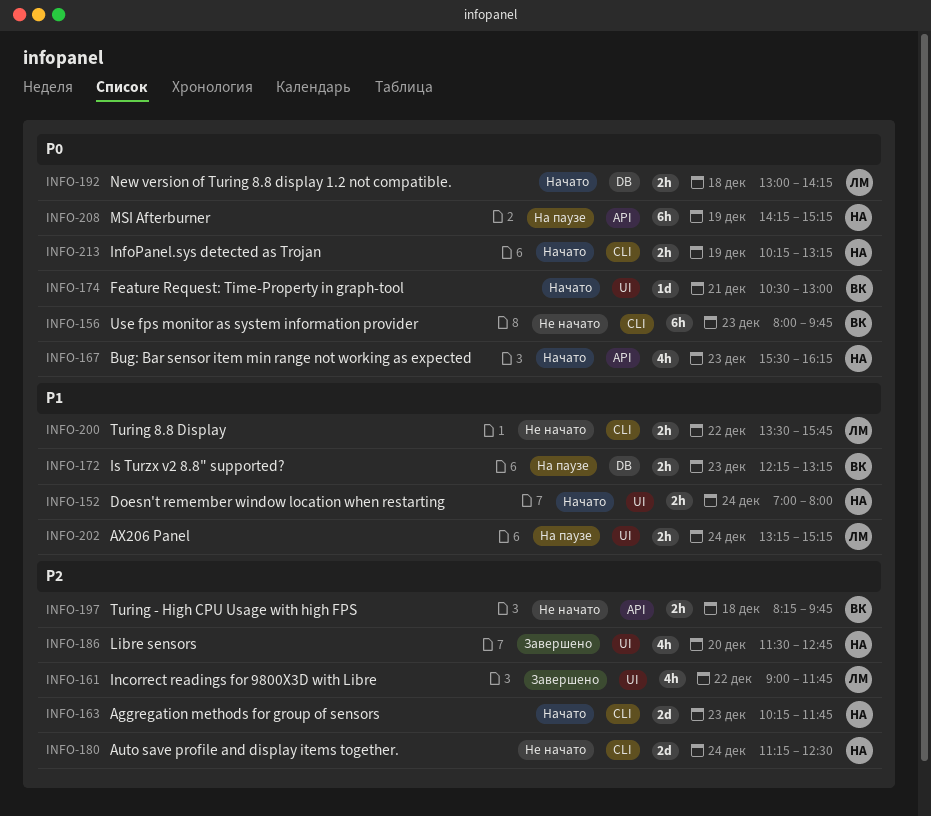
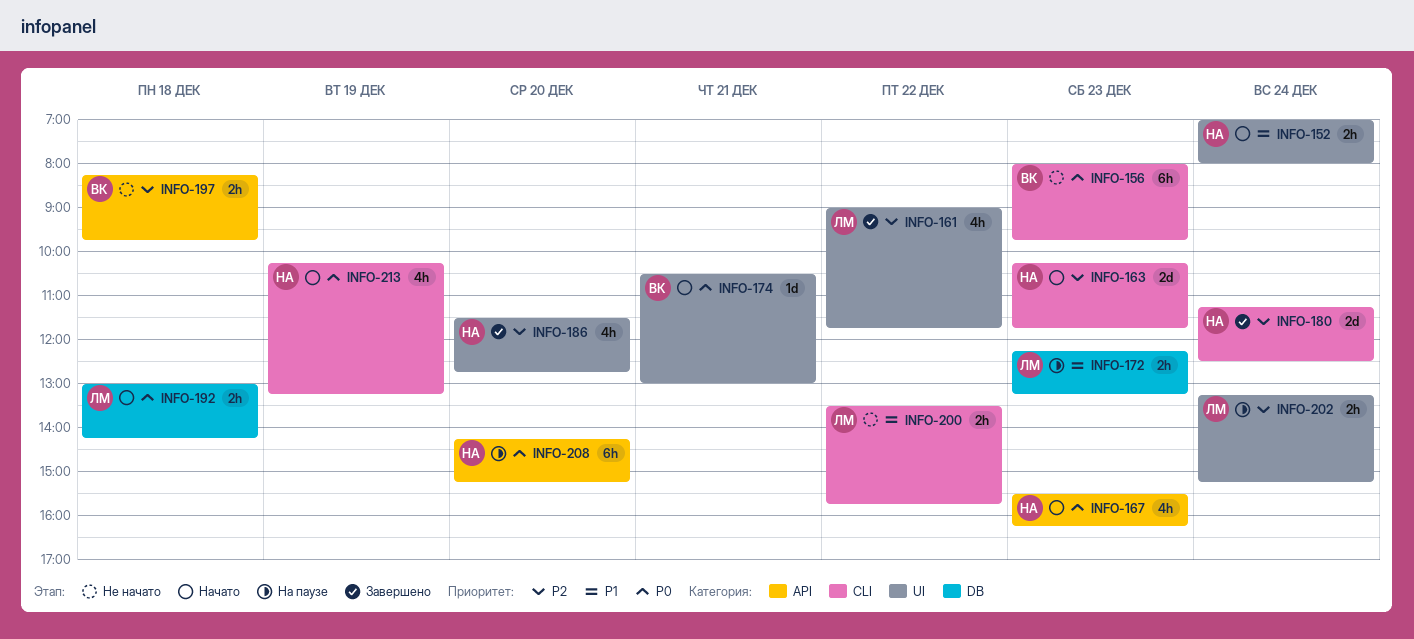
INFO-172, owner: ВК -> ЛМ
INFO-180, status: Не начато -> Завершено
INFO-202, priority: P1 -> P2
INFO-208, day: Dec 19 -> Dec 20
INFO-213, estimate: 2h -> 4h

